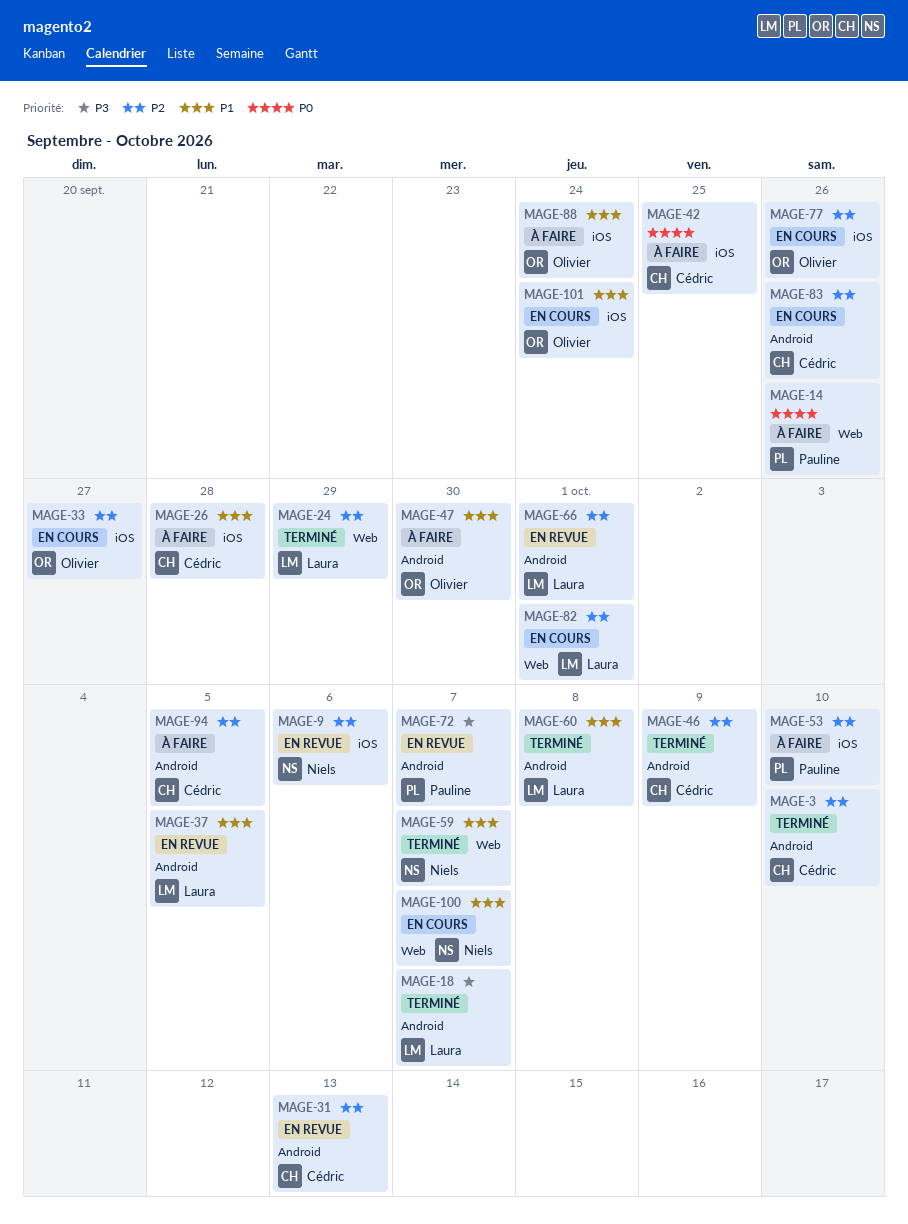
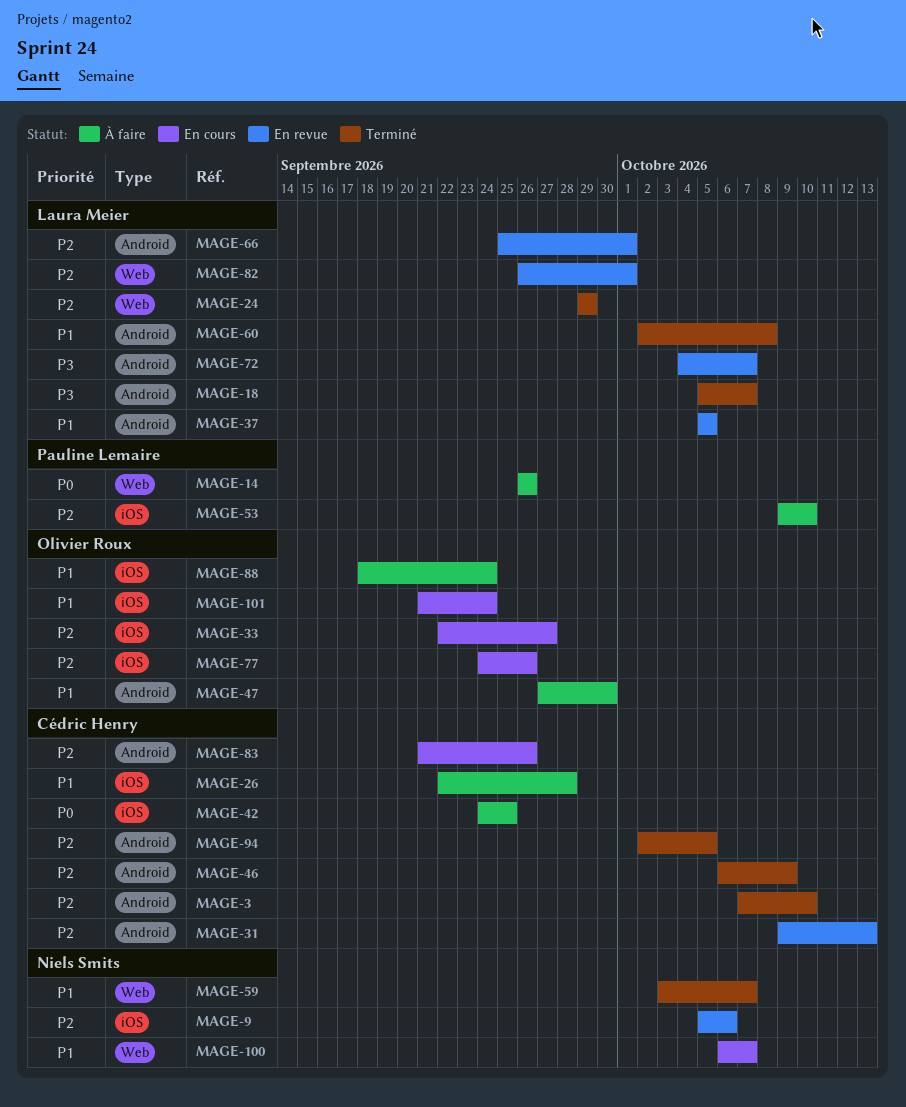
MAGE-72, owner: Pauline Lemaire -> Laura Meier
MAGE-82, status: En cours -> En revue
MAGE-94, status: À faire -> Terminé

